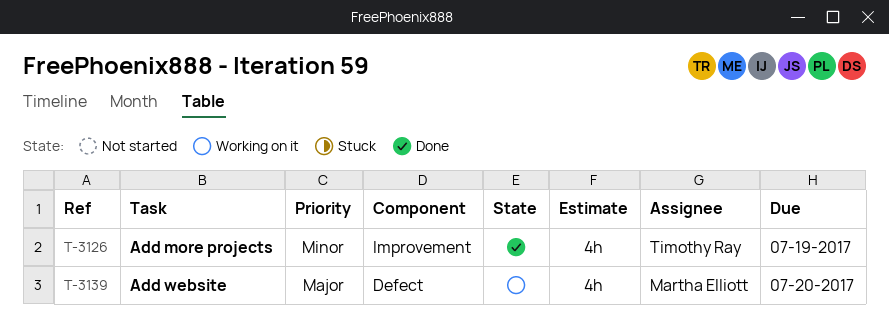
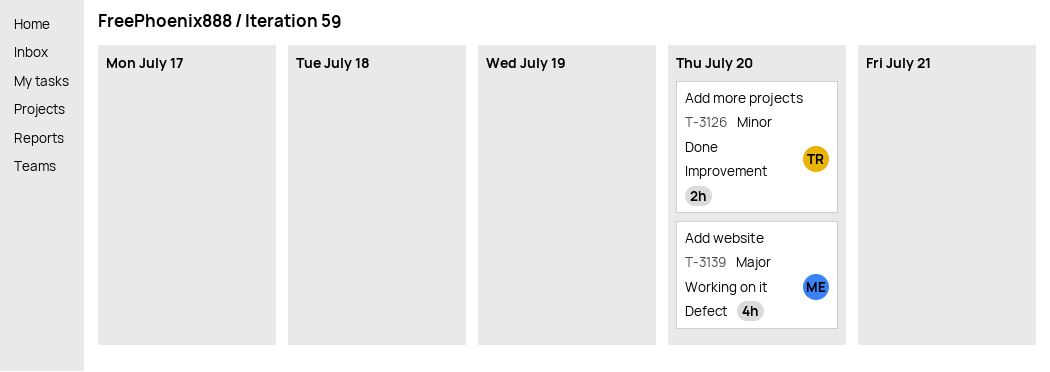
T-3126, estimate: 4h -> 2h
T-3126, due: Jul 19 -> Jul 20

